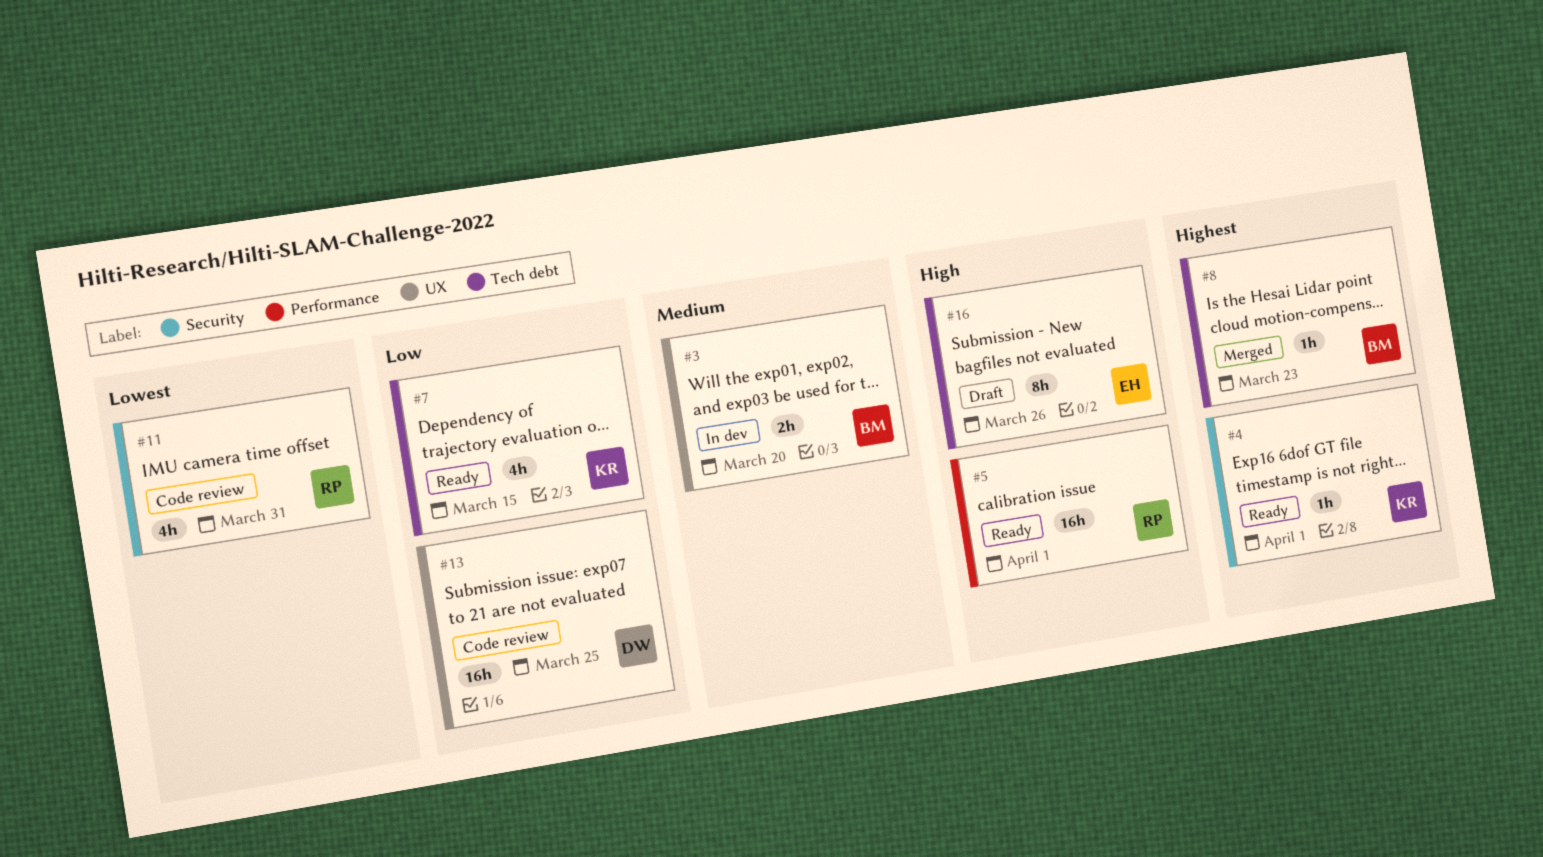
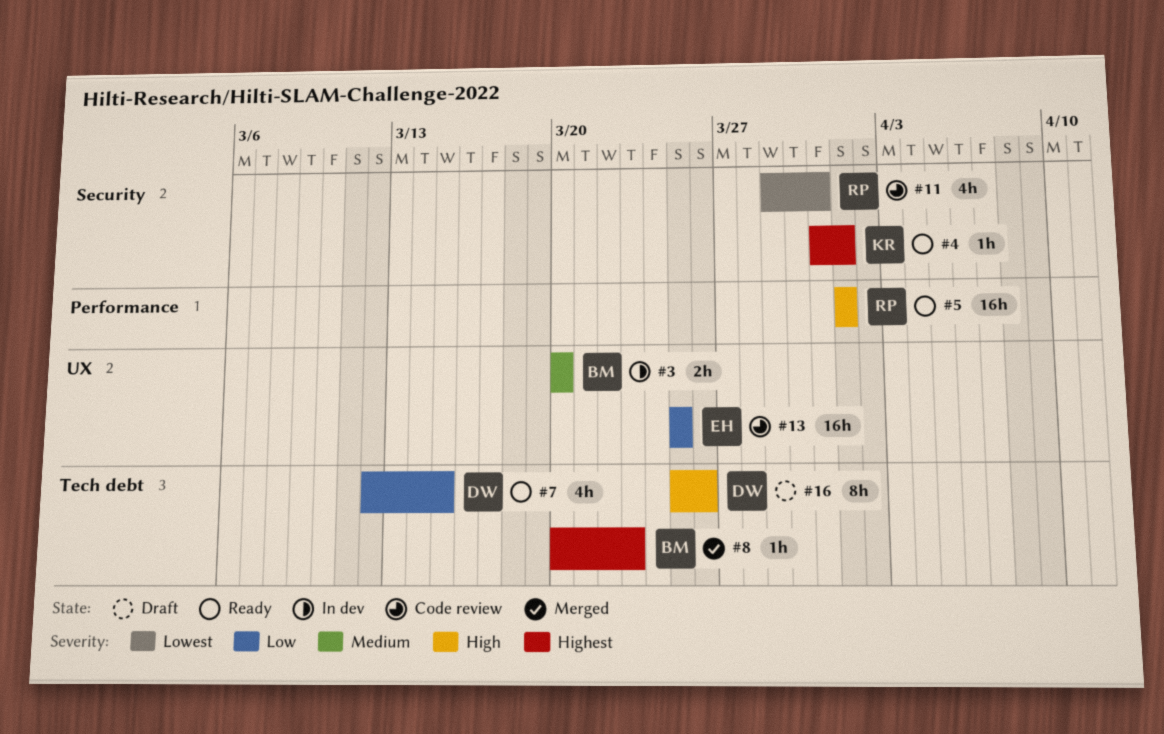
#7, owner: KR -> DW
#13, owner: DW -> EH
#16, owner: EH -> DW

